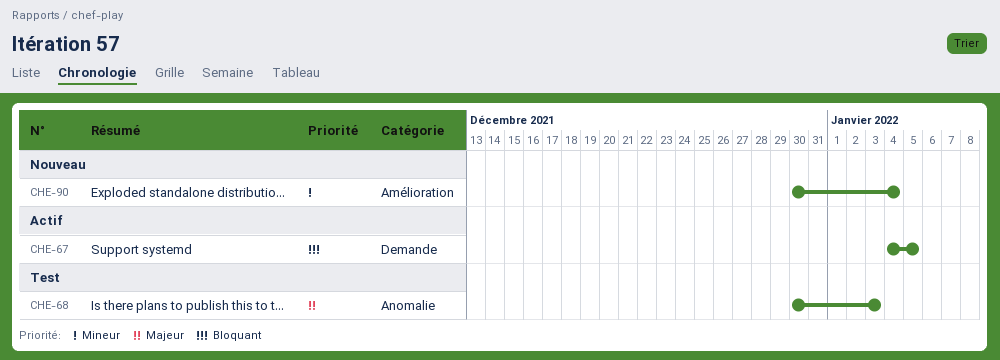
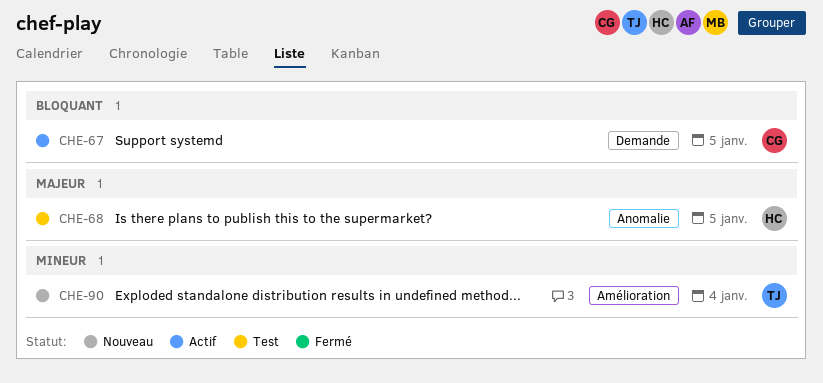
CHE-68, due: Jan 3 -> Jan 5

